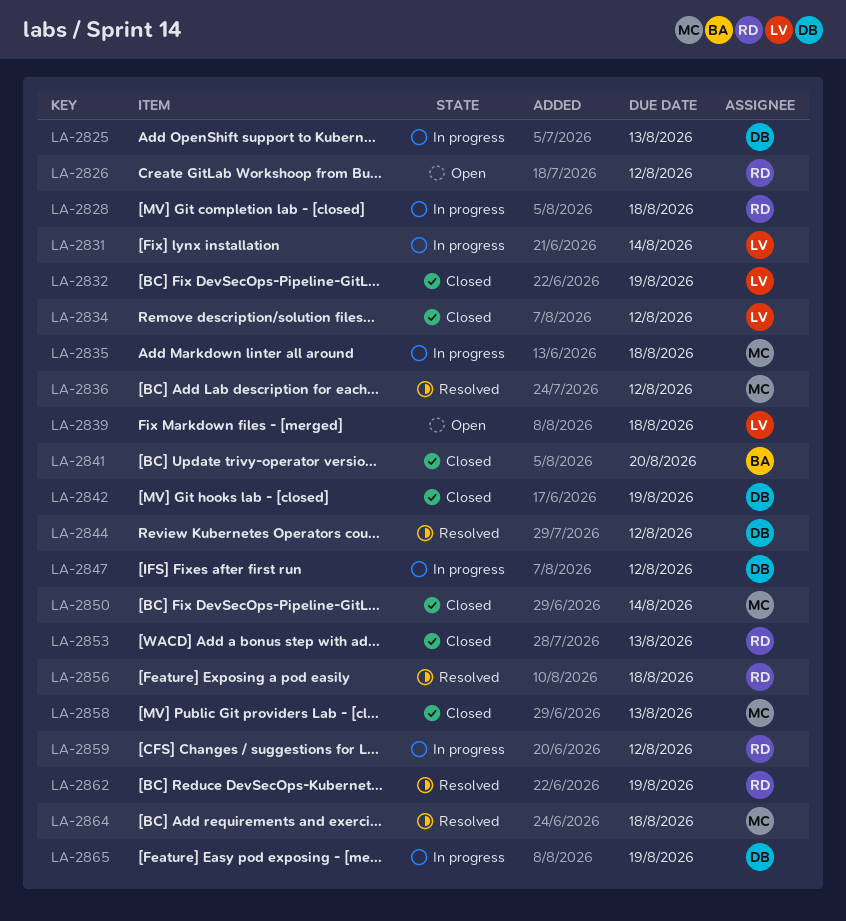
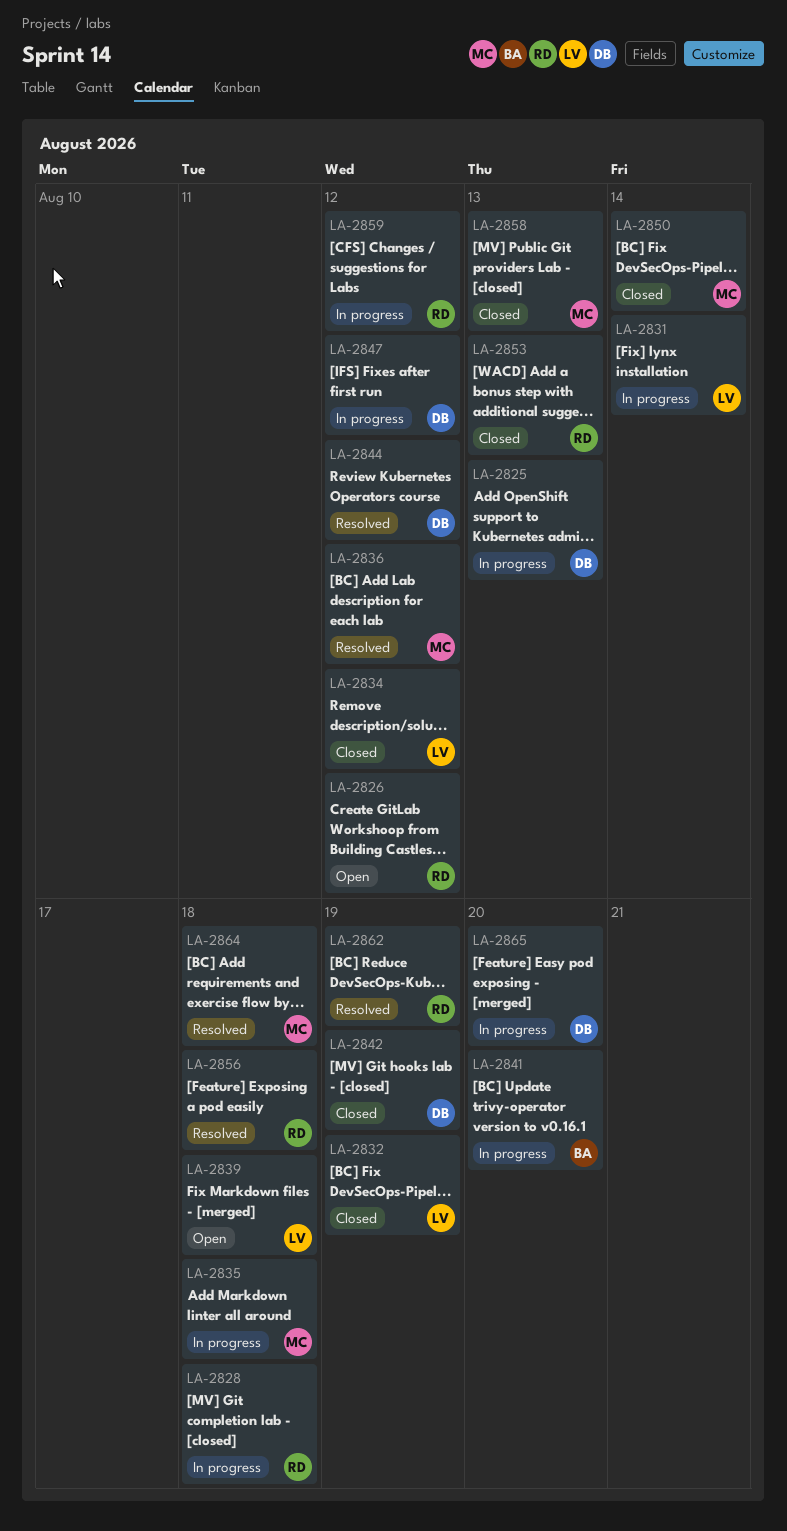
LA-2841, status: Closed -> In progress
LA-2865, due: Aug 19 -> Aug 20

